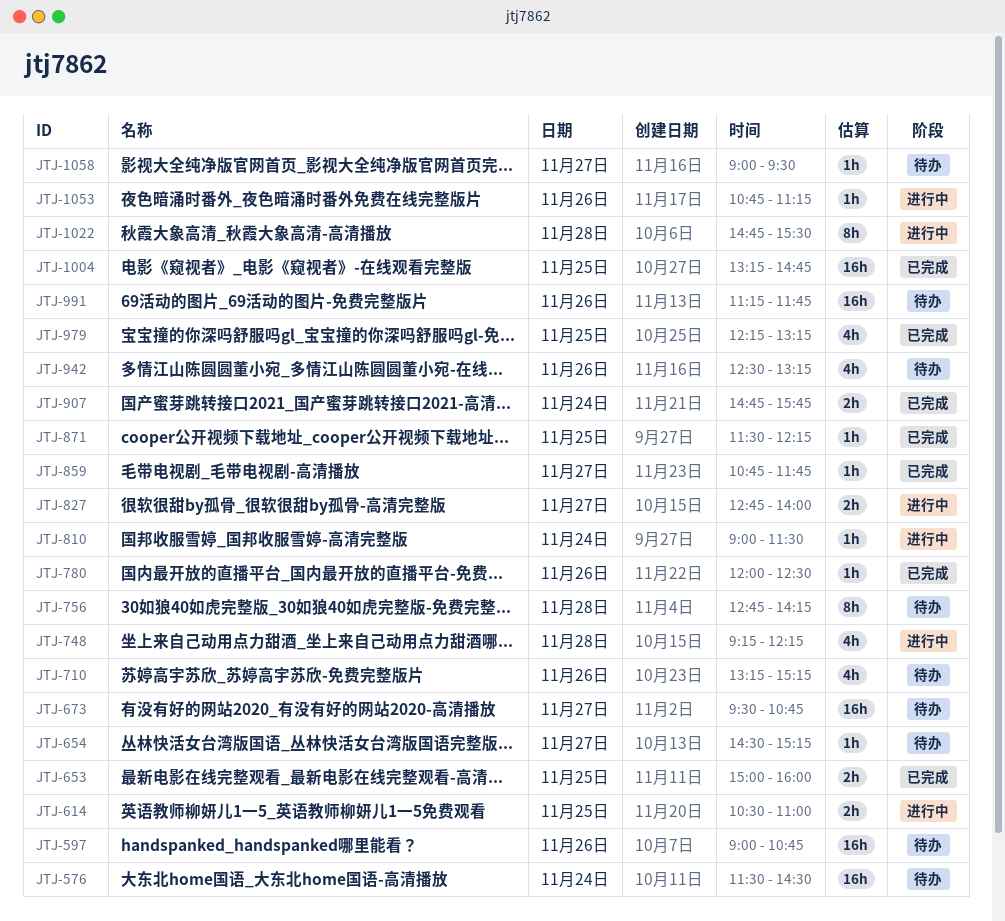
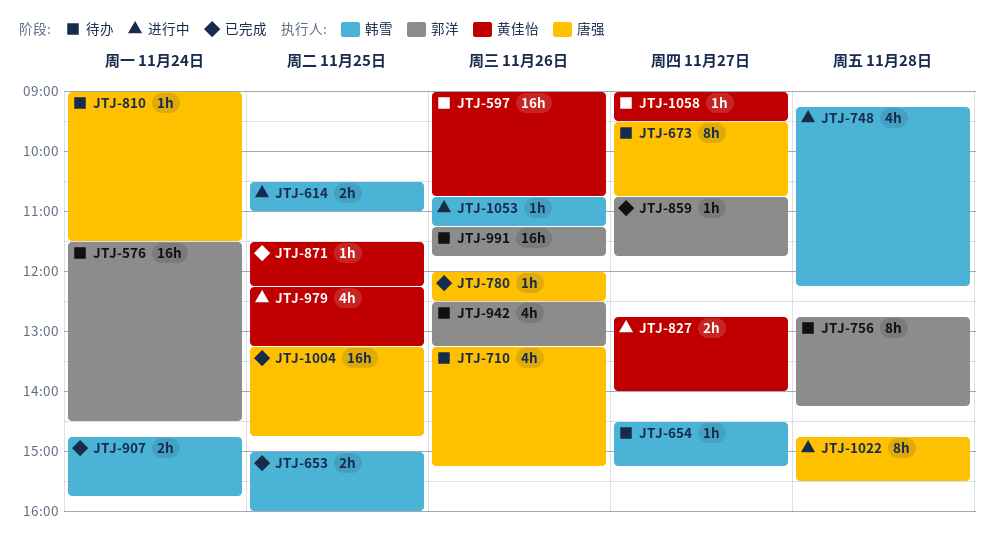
JTJ-673, estimate: 16h -> 8h
JTJ-810, status: 进行中 -> 待办
JTJ-979, status: 已完成 -> 进行中

